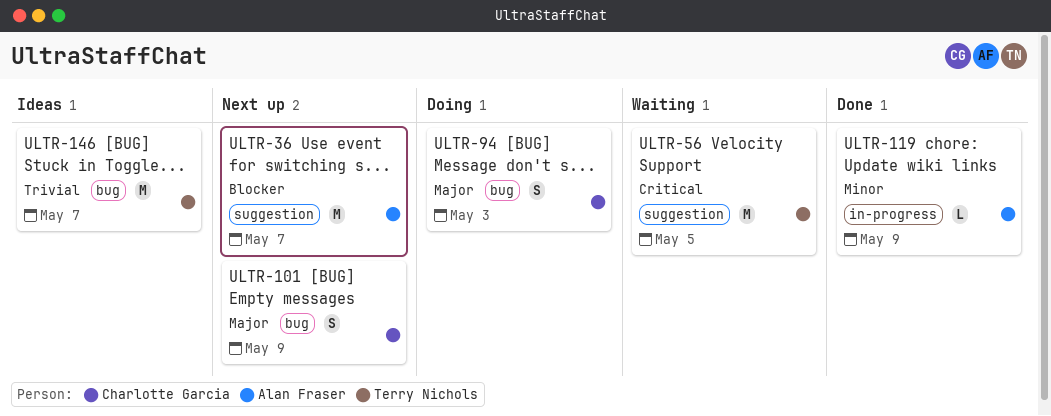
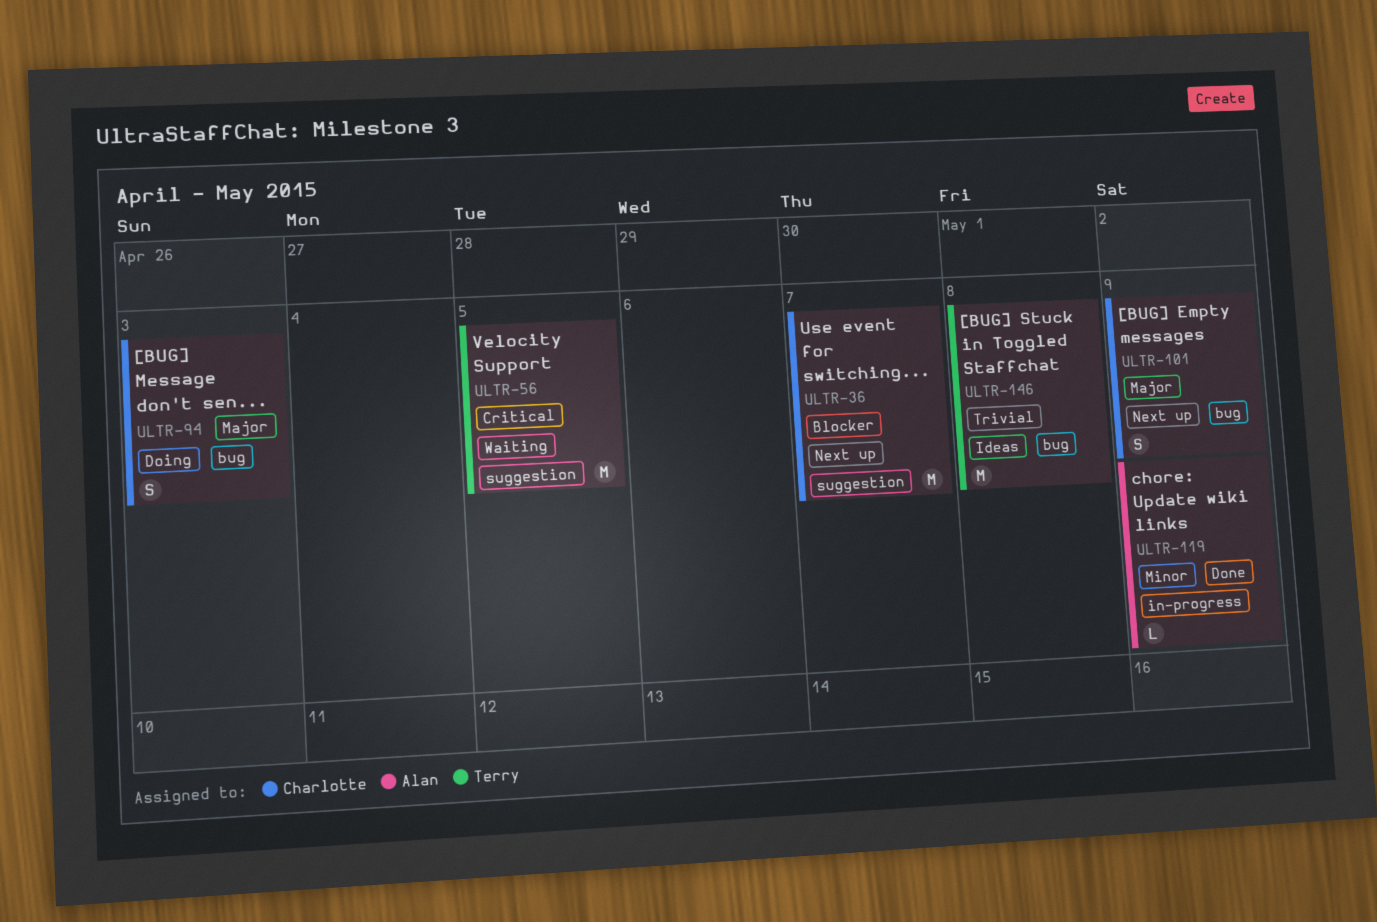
ULTR-36, owner: Alan Fraser -> Charlotte Garcia
ULTR-146, due: May 7 -> May 8

